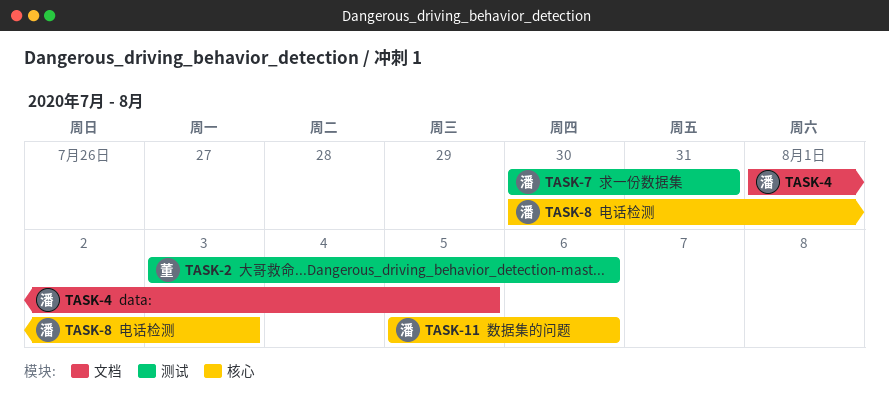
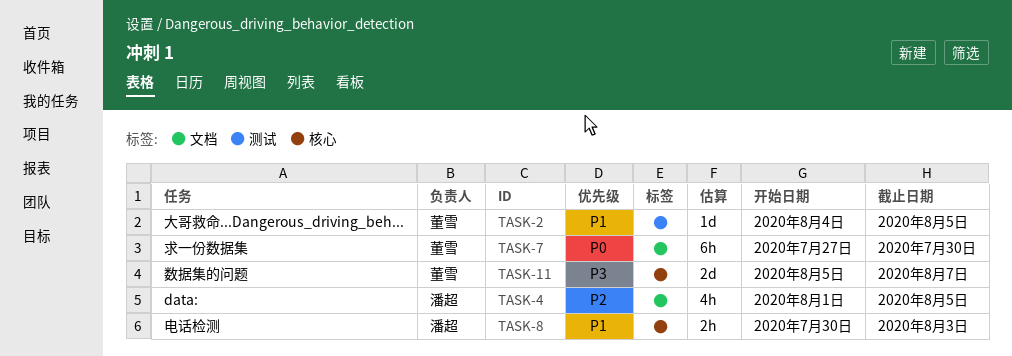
TASK-2, start: Aug 3 -> Aug 4
TASK-2, due: Aug 6 -> Aug 5
TASK-7, owner: 潘超 -> 董雪
TASK-7, label: 测试 -> 文档
TASK-7, start: Jul 30 -> Jul 27
TASK-7, due: Jul 31 -> Jul 30
TASK-11, owner: 潘超 -> 董雪
TASK-11, due: Aug 6 -> Aug 7

